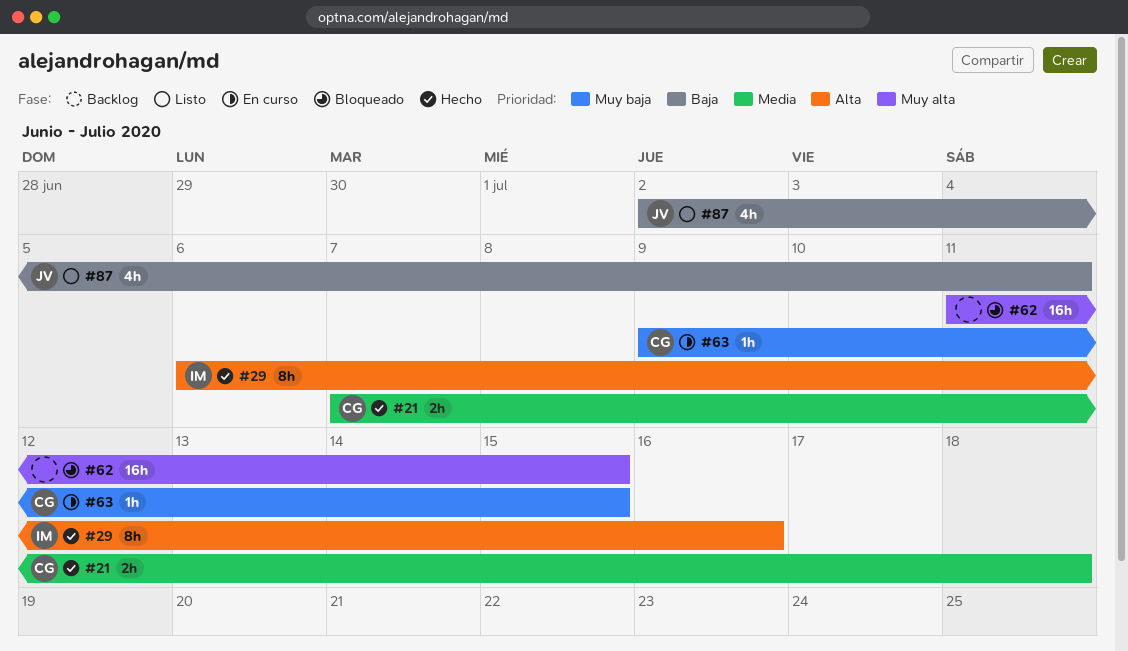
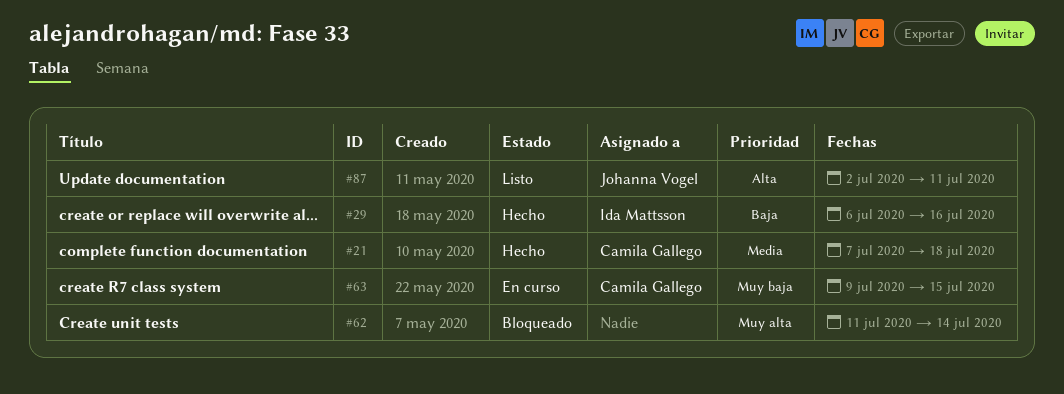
#29, priority: Alta -> Baja
#62, due: Jul 15 -> Jul 14
#87, priority: Baja -> Alta

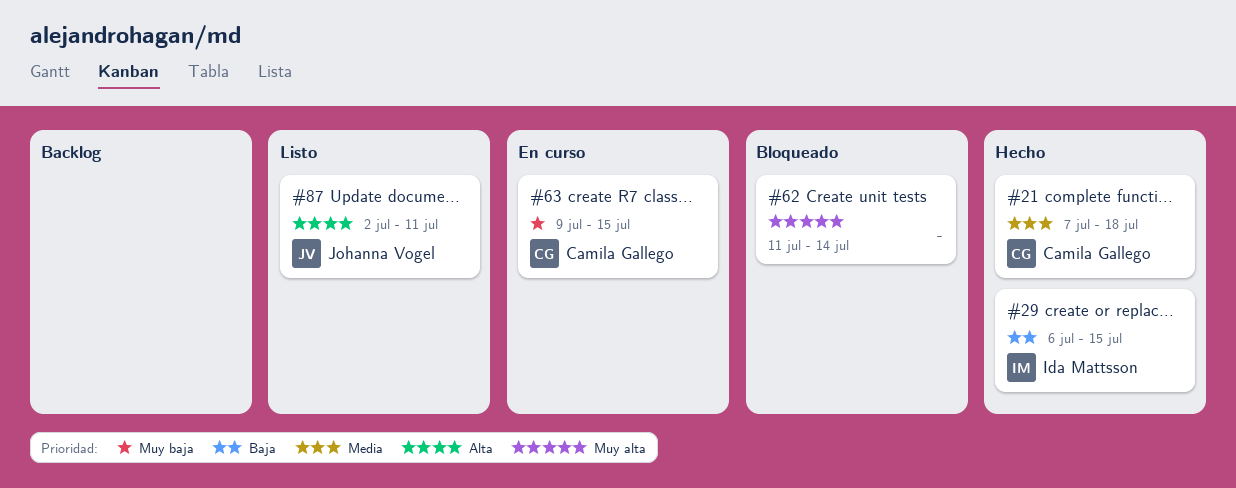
#29, due: Jul 16 -> Jul 15

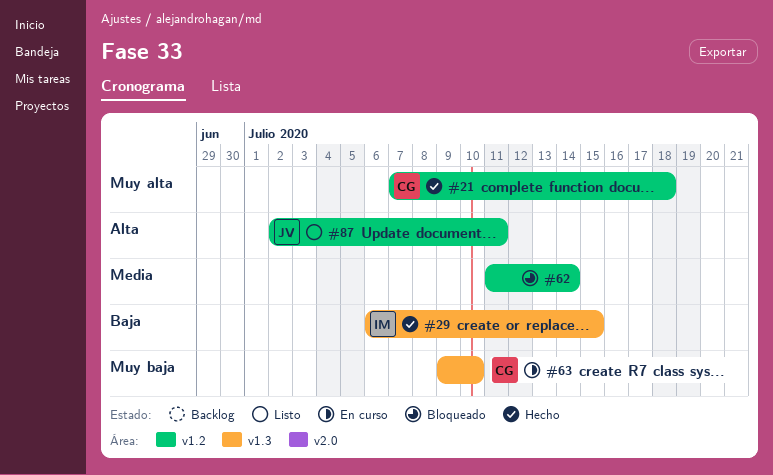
#21, priority: Media -> Muy alta
#62, priority: Muy alta -> Media
#63, due: Jul 15 -> Jul 10

